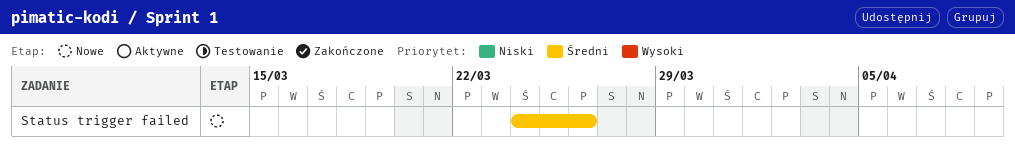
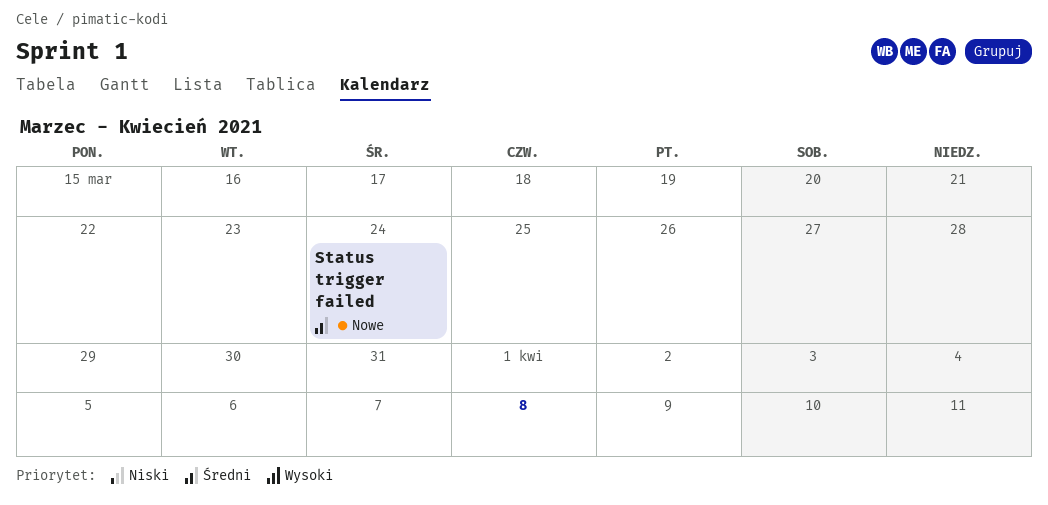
Status trigger failed, due: Mar 26 -> Mar 24

